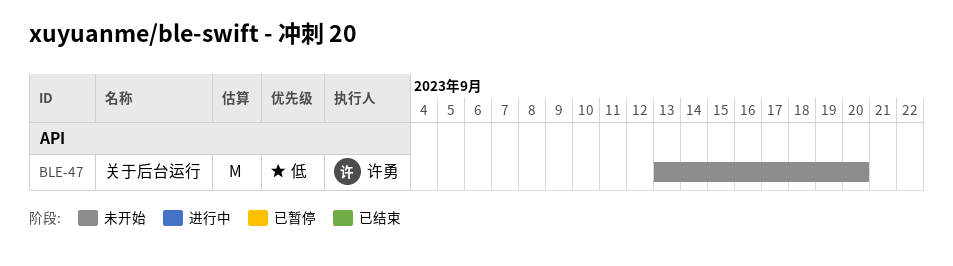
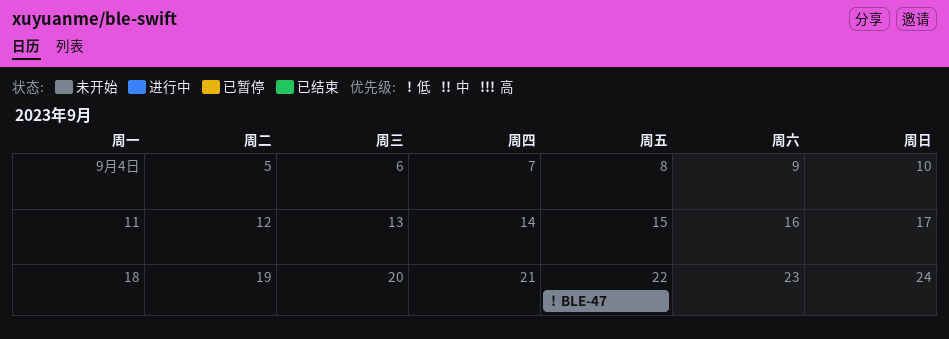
BLE-47, start: Sep 13 -> Sep 22
BLE-47, due: Sep 20 -> Sep 22

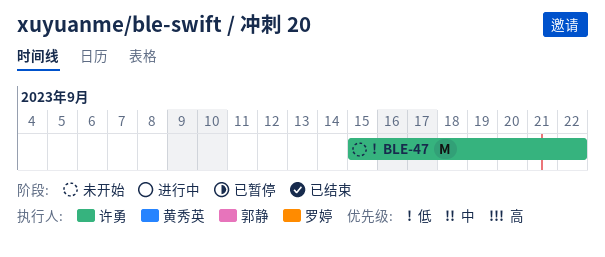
BLE-47, start: Sep 22 -> Sep 15

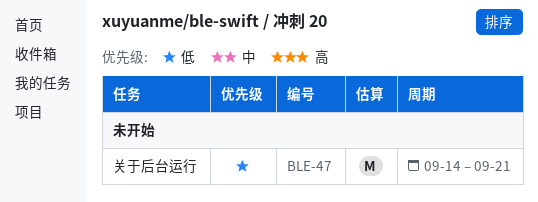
BLE-47, start: Sep 15 -> Sep 14
BLE-47, due: Sep 22 -> Sep 21

